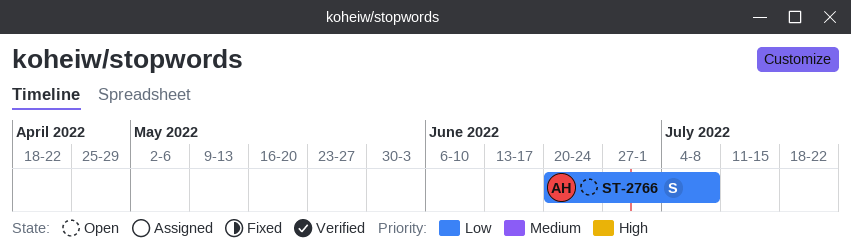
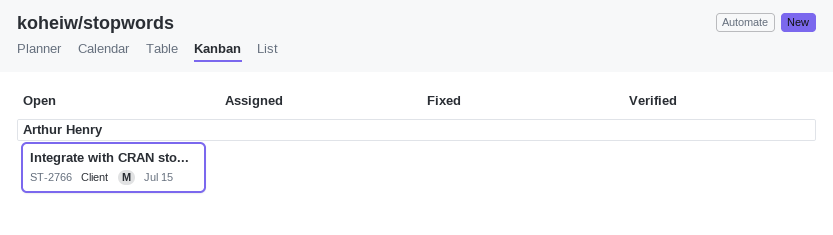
ST-2766, estimate: S -> M
ST-2766, due: Jul 8 -> Jul 15

